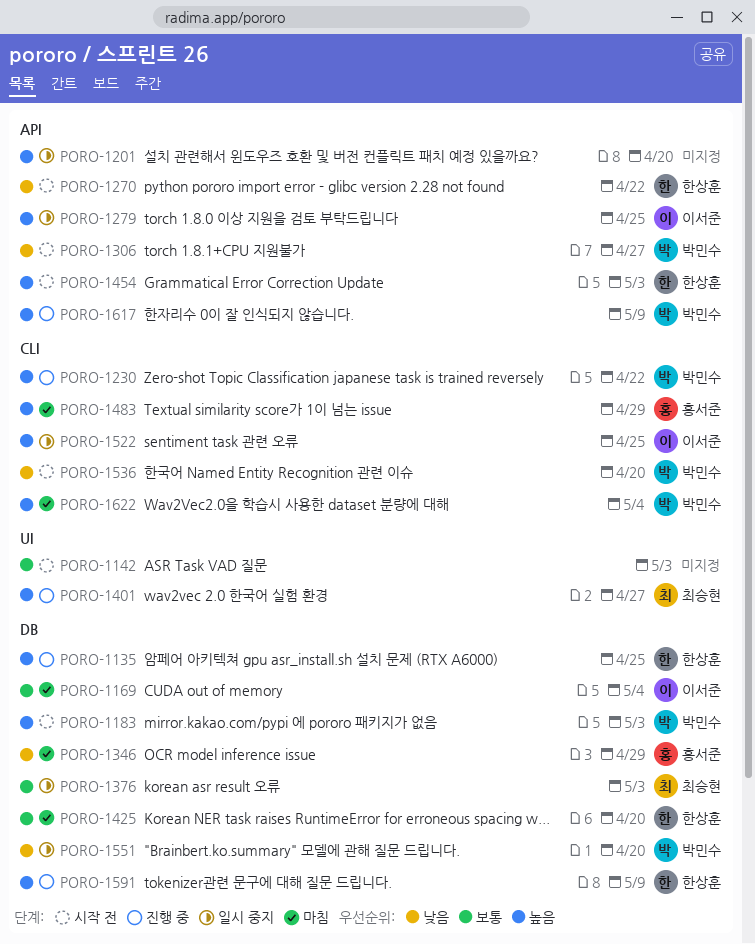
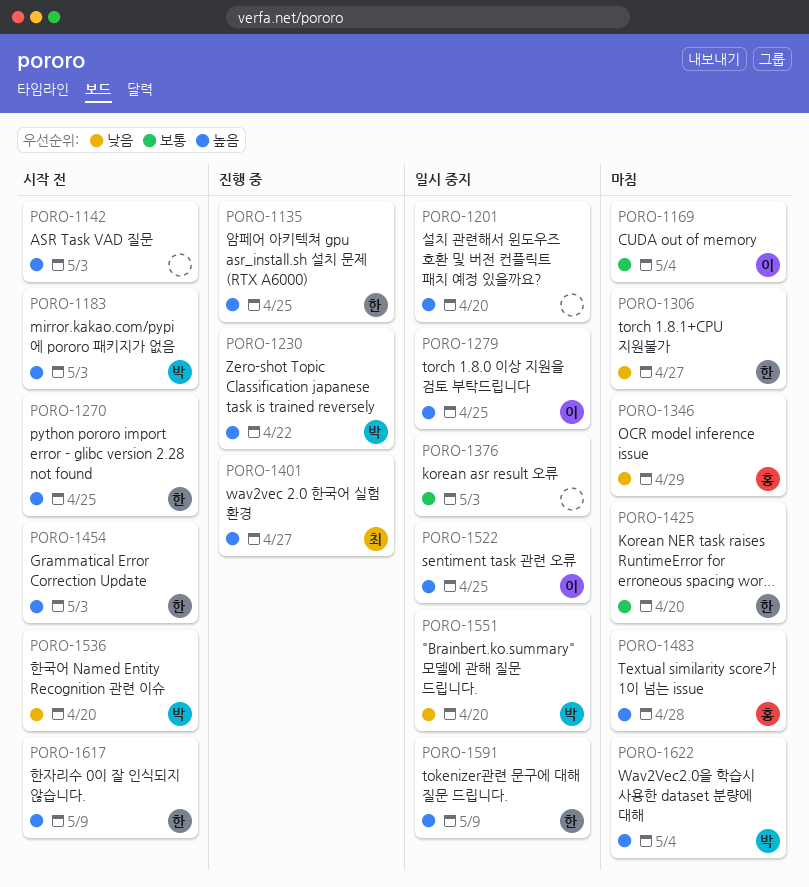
PORO-1142, priority: 보통 -> 높음
PORO-1270, priority: 낮음 -> 높음
PORO-1270, due: Apr 22 -> Apr 25
PORO-1306, status: 시작 전 -> 마침
PORO-1306, owner: 박민수 -> 한상훈
PORO-1376, owner: 최승현 -> none
PORO-1483, due: Apr 29 -> Apr 28
PORO-1591, status: 진행 중 -> 일시 중지
PORO-1617, status: 진행 중 -> 시작 전
PORO-1617, owner: 박민수 -> 한상훈

